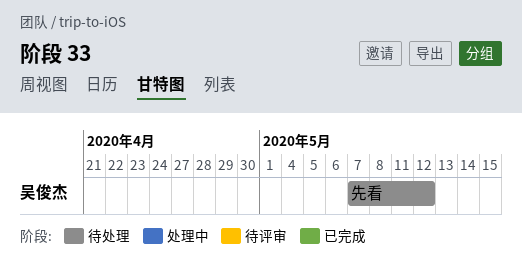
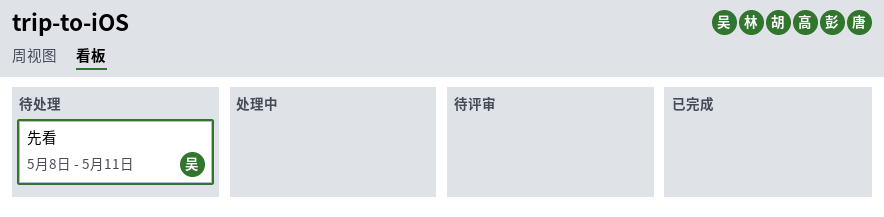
先看, start: May 7 -> May 8
先看, due: May 12 -> May 11

